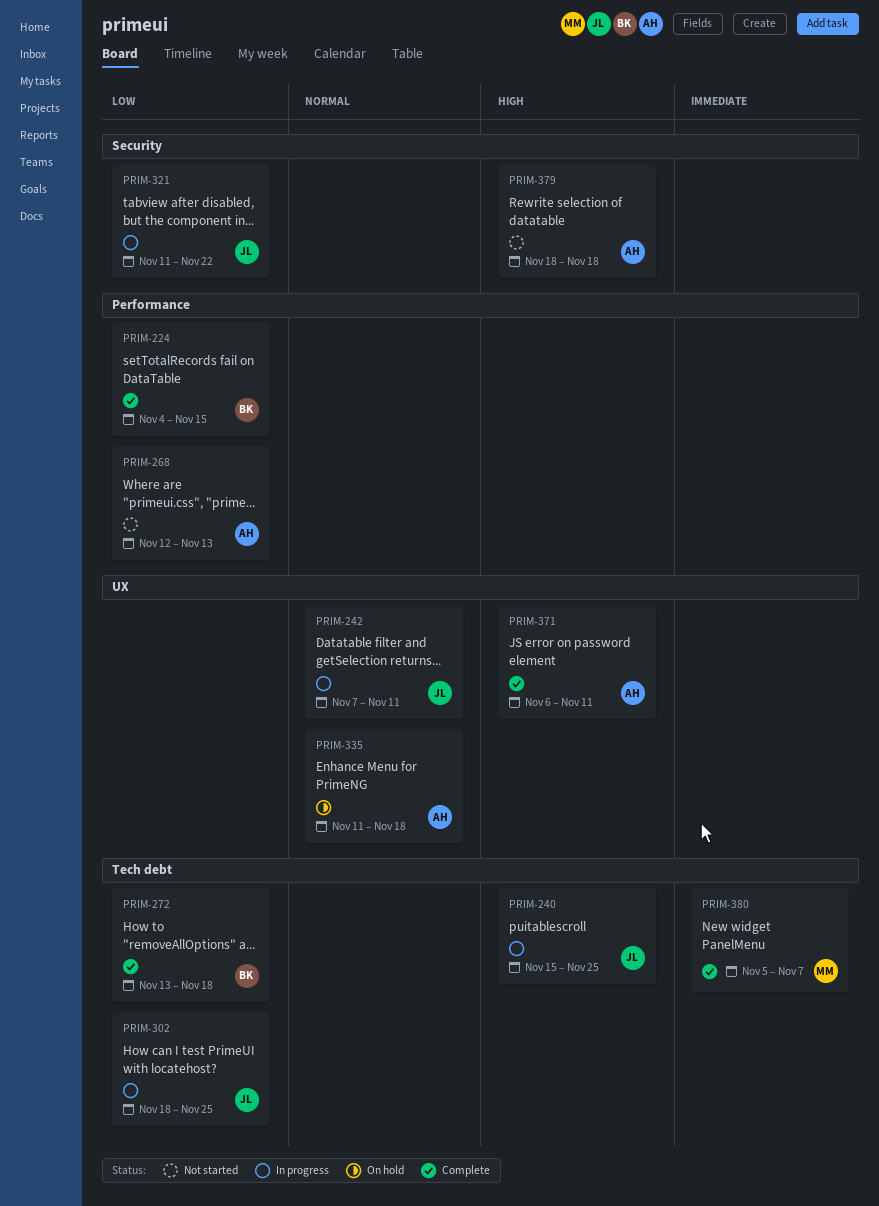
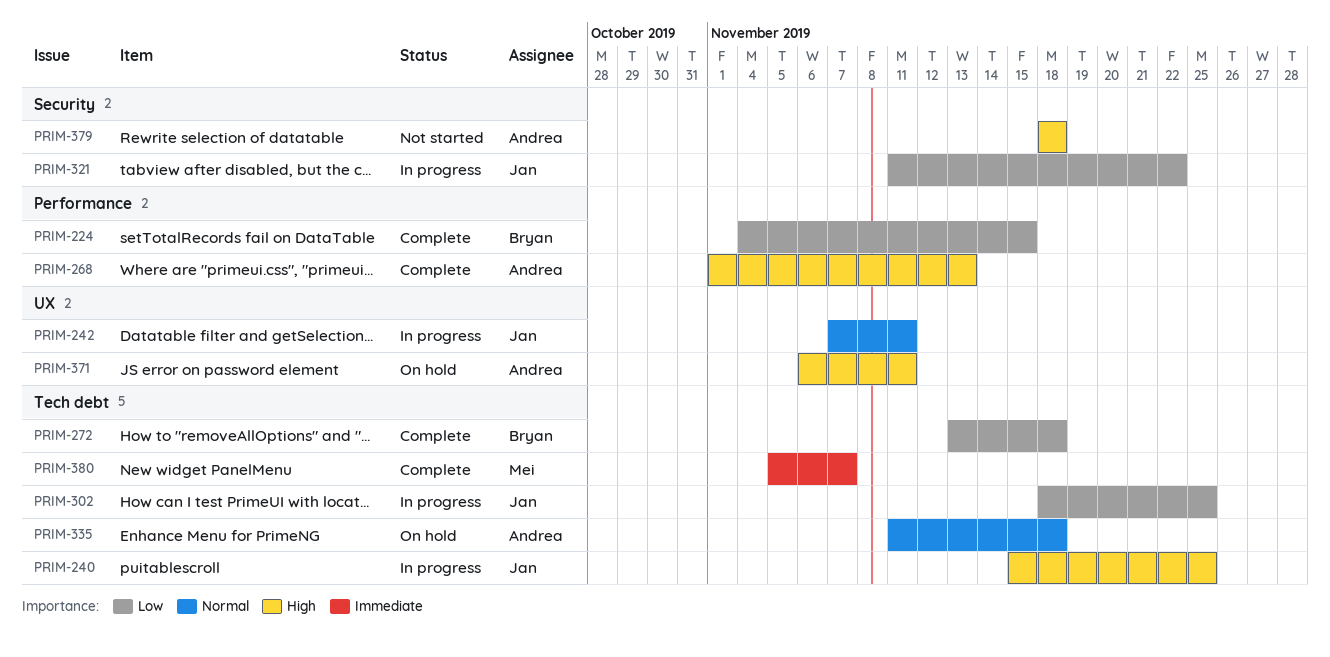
PRIM-268, status: Not started -> Complete
PRIM-268, priority: Low -> High
PRIM-268, start: Nov 12 -> Nov 1
PRIM-335, label: UX -> Tech debt
PRIM-371, status: Complete -> On hold

